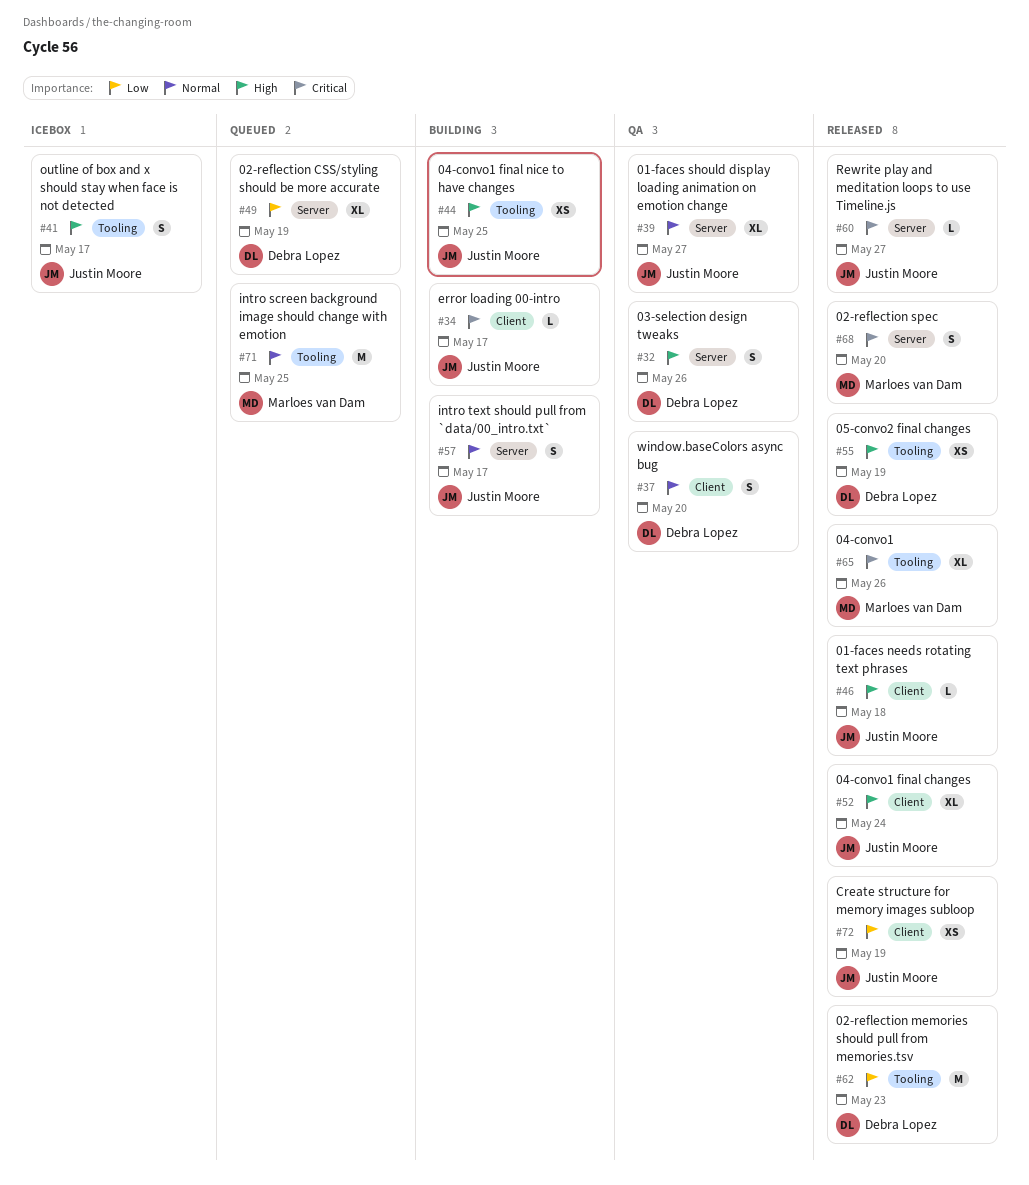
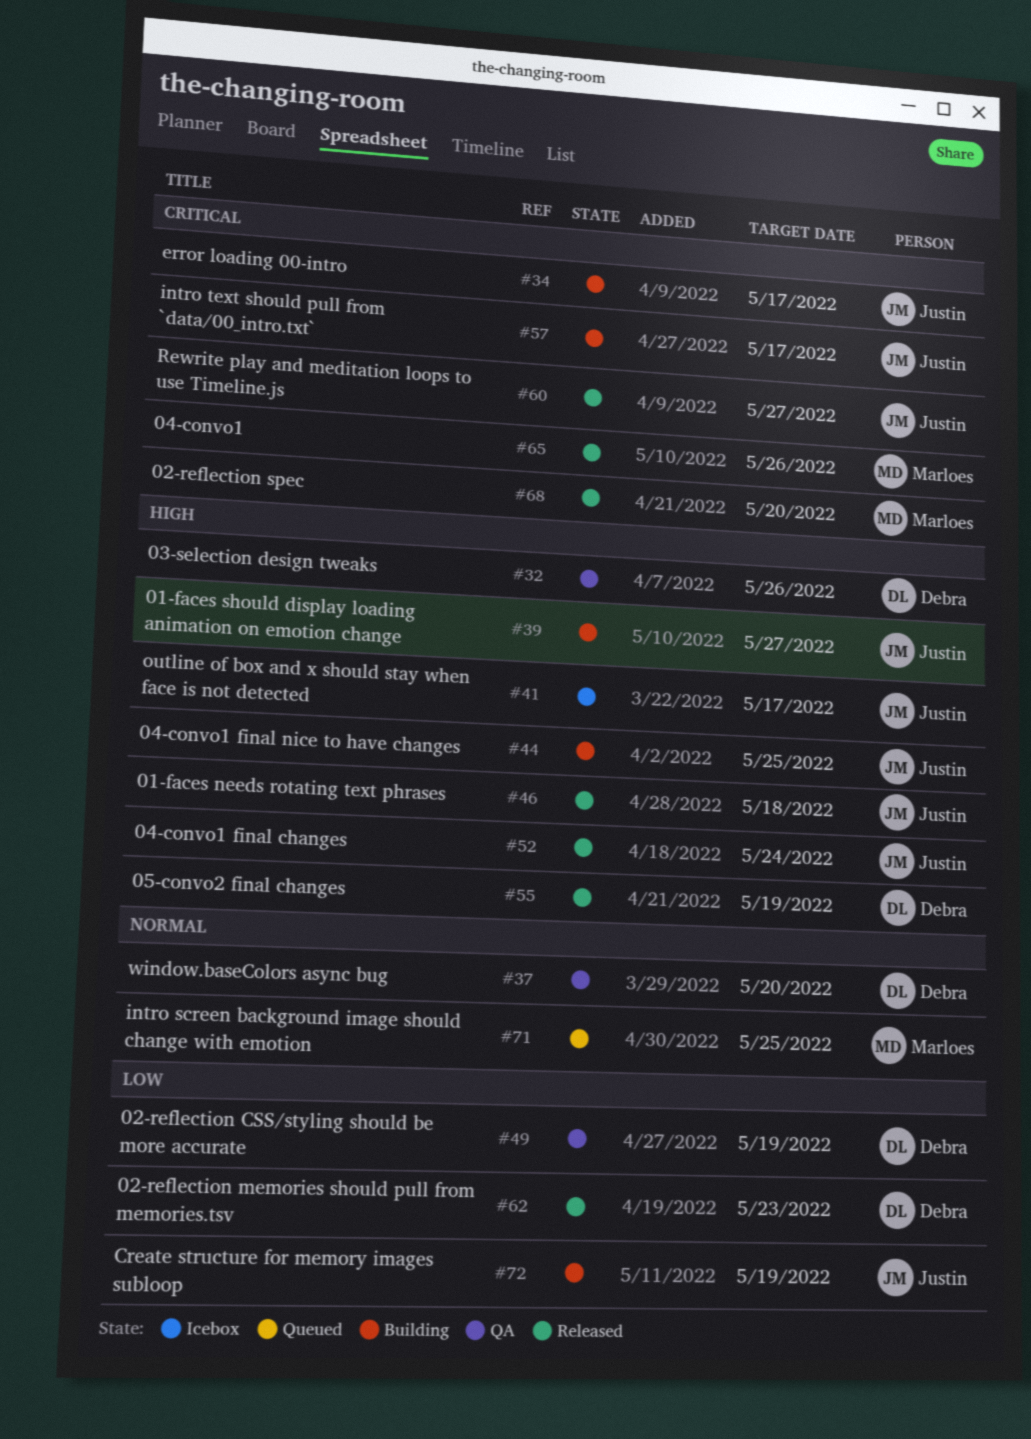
#39, status: QA -> Building
#39, priority: Normal -> High
#49, status: Queued -> QA
#57, priority: Normal -> Critical
#72, status: Released -> Building

